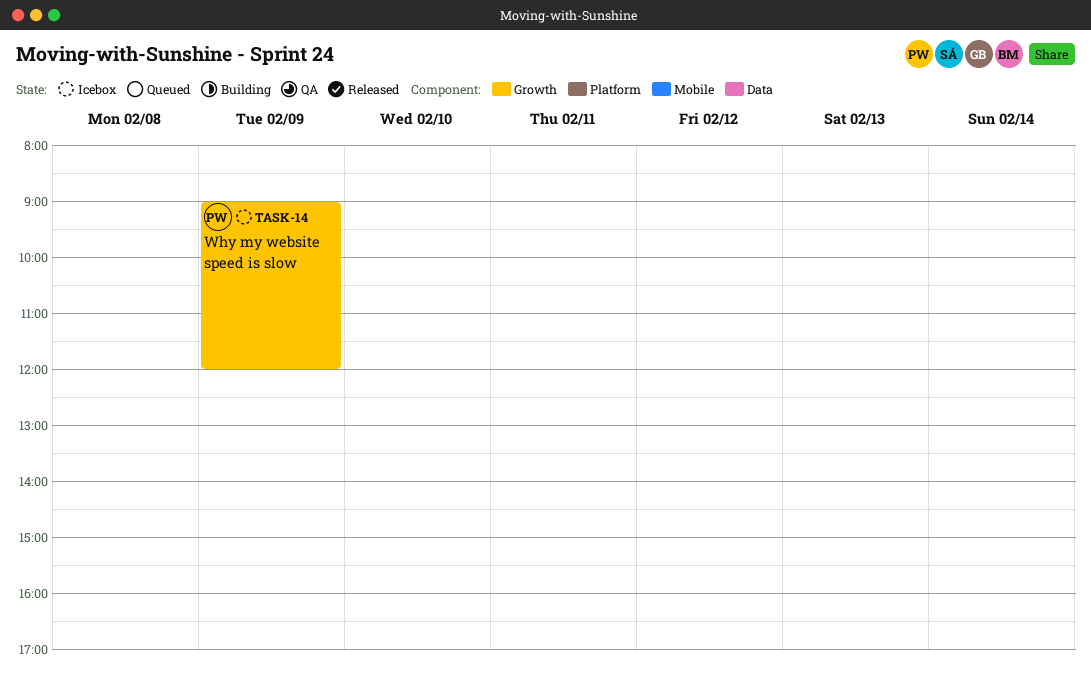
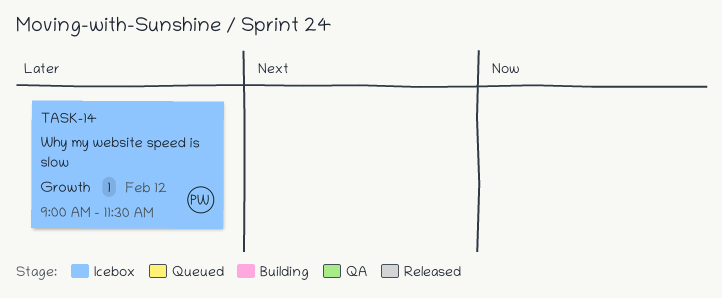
TASK-14, day: Feb 9 -> Feb 12
TASK-14, ends: 12:00 -> 11:30

